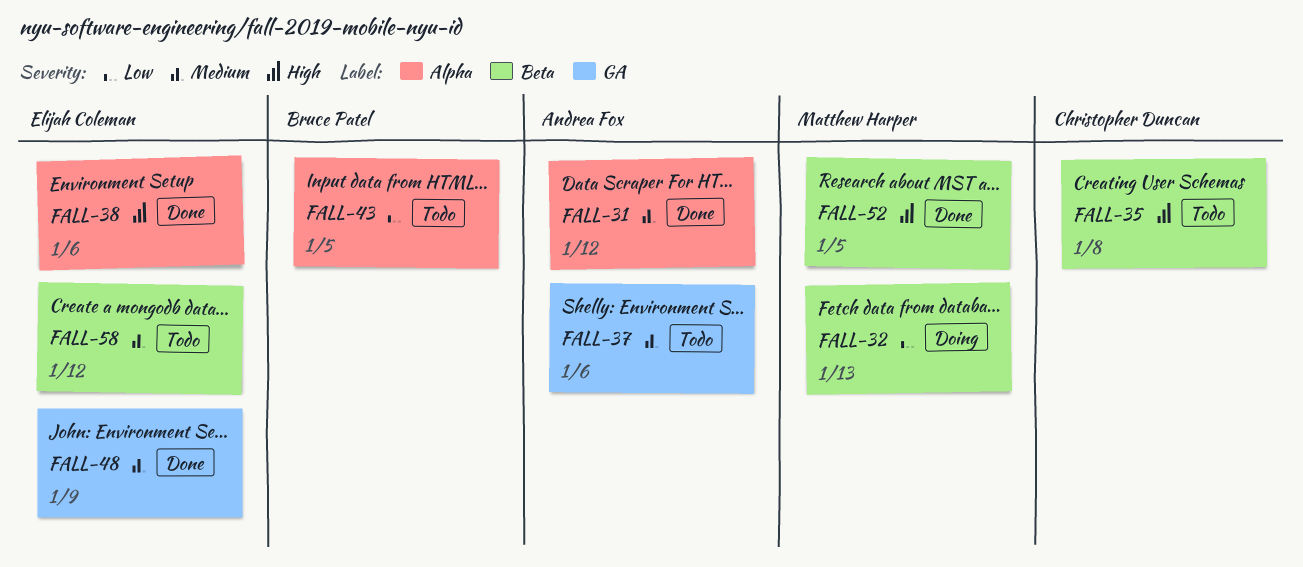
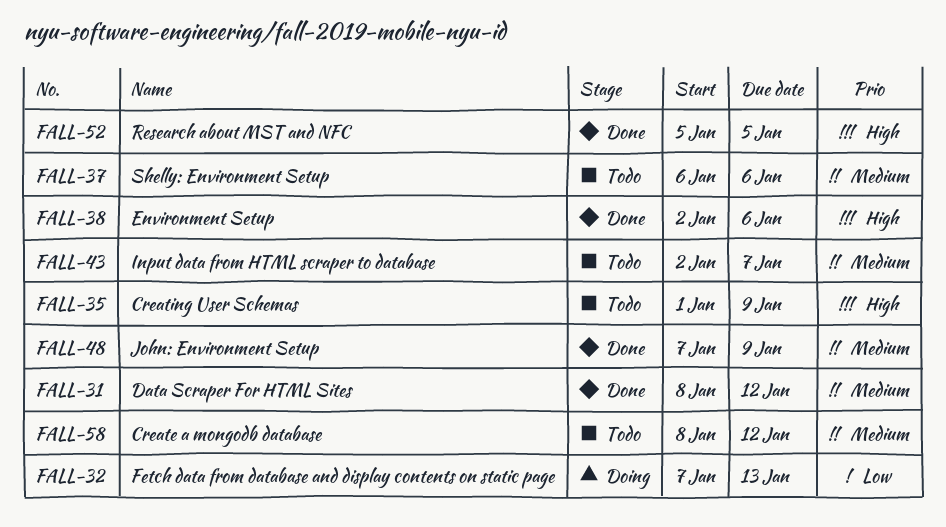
FALL-35, due: Jan 8 -> Jan 9
FALL-43, priority: Low -> Medium
FALL-43, due: Jan 5 -> Jan 7

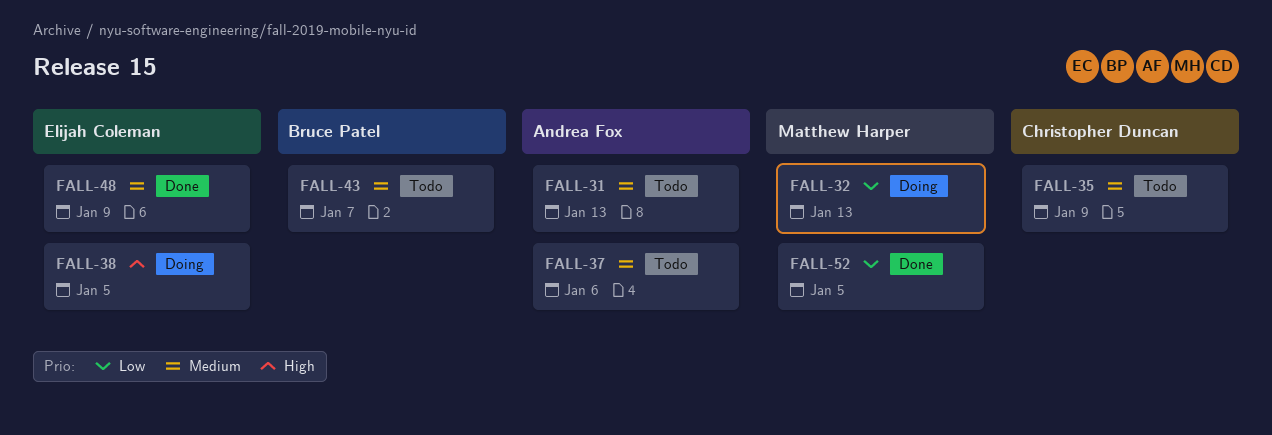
FALL-31, status: Done -> Todo
FALL-31, due: Jan 12 -> Jan 13
FALL-35, priority: High -> Medium
FALL-38, status: Done -> Doing
FALL-38, due: Jan 6 -> Jan 5
FALL-52, priority: High -> Low
FALL-58: present -> none

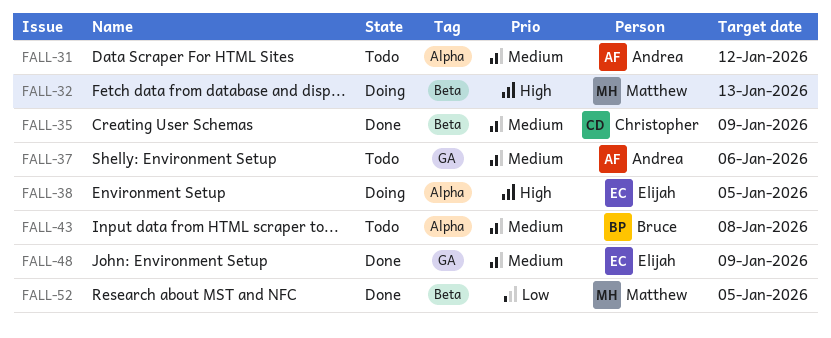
FALL-31, due: Jan 13 -> Jan 12
FALL-32, priority: Low -> High
FALL-35, status: Todo -> Done
FALL-43, due: Jan 7 -> Jan 8

